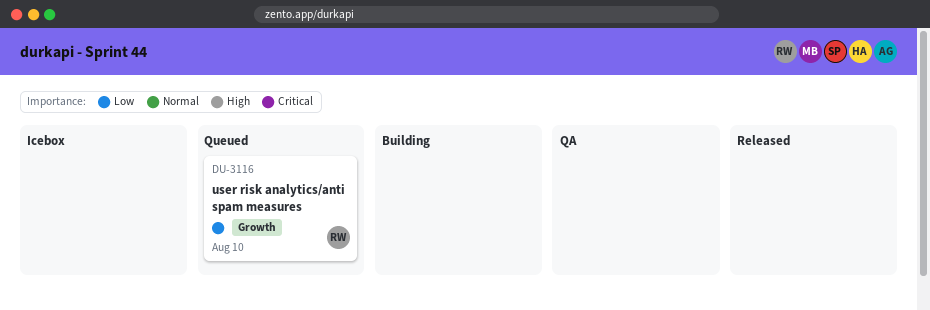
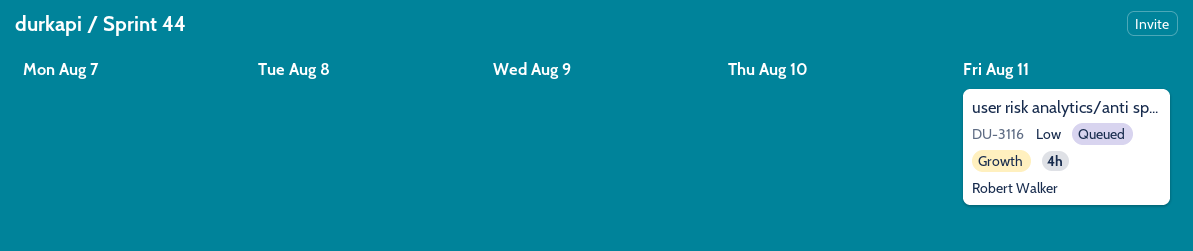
DU-3116, due: Aug 10 -> Aug 11

